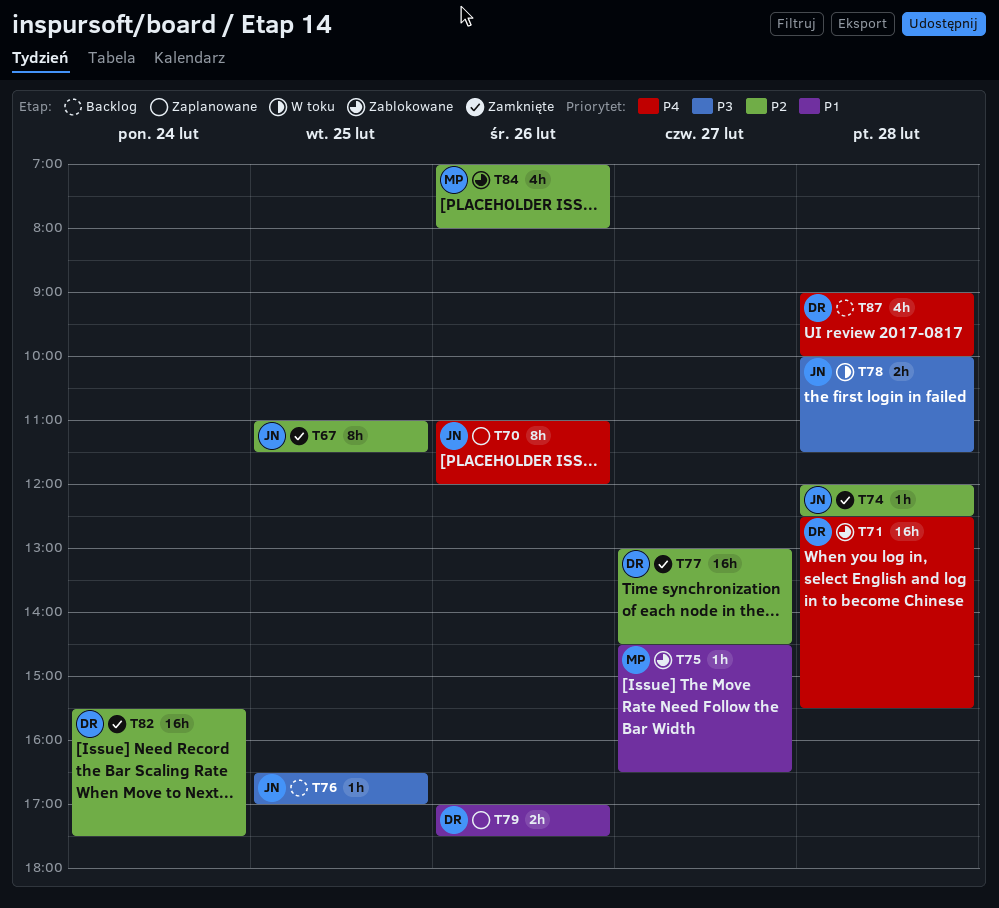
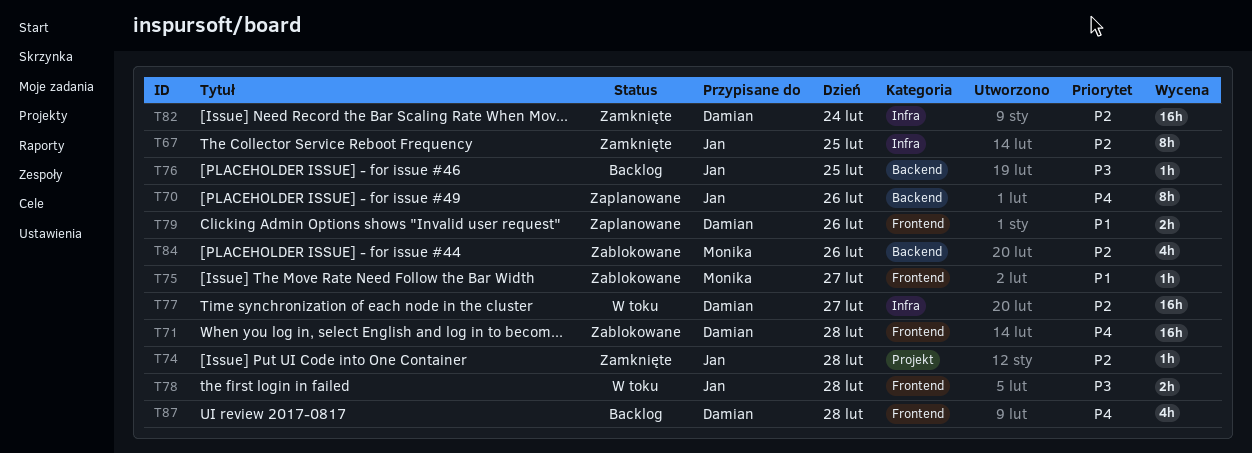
T77, status: Zamknięte -> W toku

